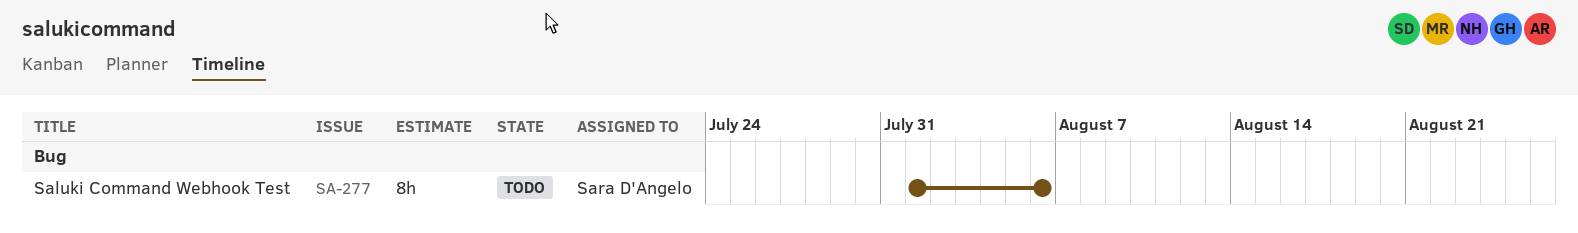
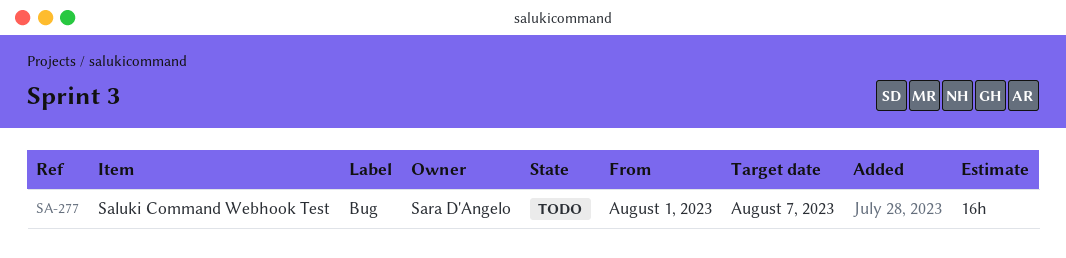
SA-277, estimate: 8h -> 16h
SA-277, due: Aug 6 -> Aug 7

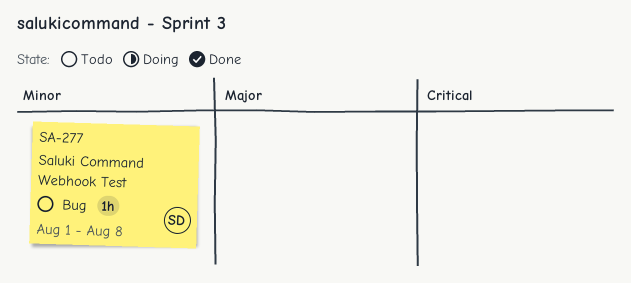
SA-277, estimate: 16h -> 1h
SA-277, due: Aug 7 -> Aug 8

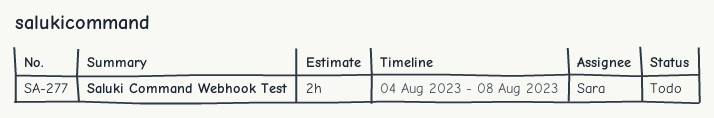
SA-277, estimate: 1h -> 2h
SA-277, start: Aug 1 -> Aug 4

